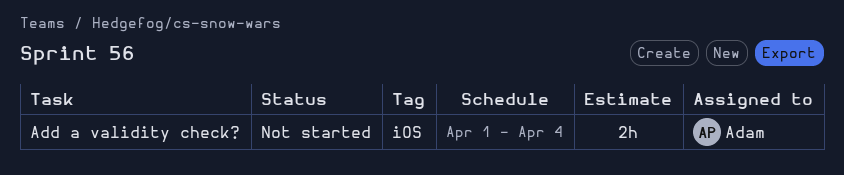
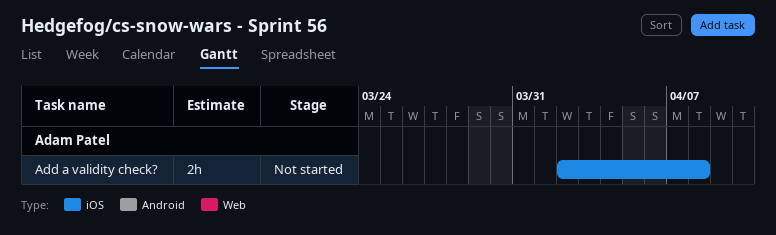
Add a validity check?, start: Apr 1 -> Apr 2
Add a validity check?, due: Apr 4 -> Apr 8

